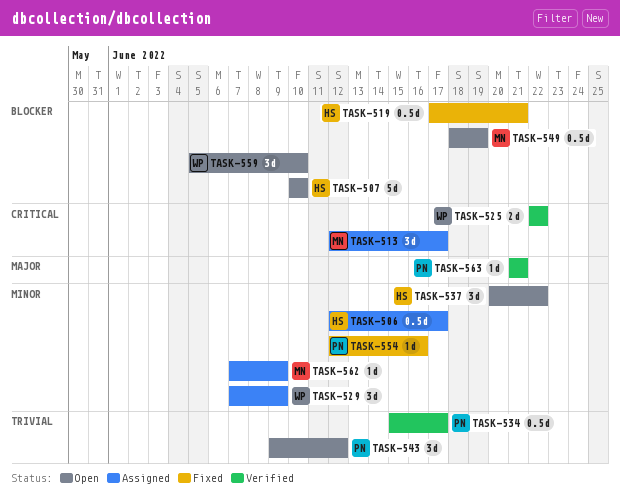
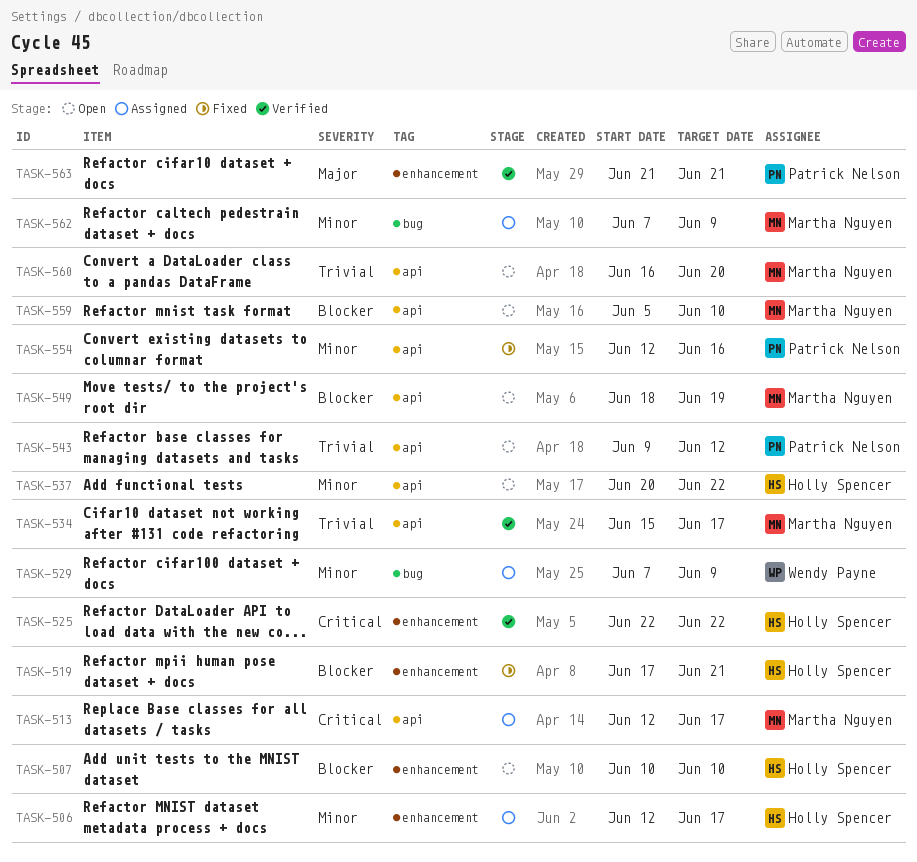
TASK-525, owner: Wendy Payne -> Holly Spencer
TASK-534, owner: Patrick Nelson -> Martha Nguyen
TASK-559, owner: Wendy Payne -> Martha Nguyen
TASK-560: none -> present

